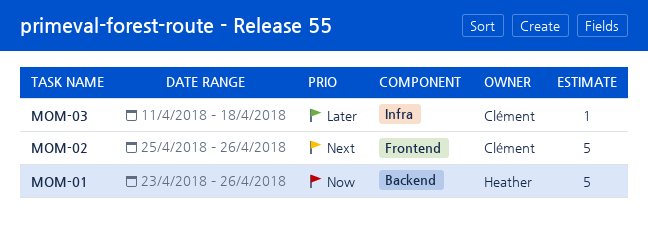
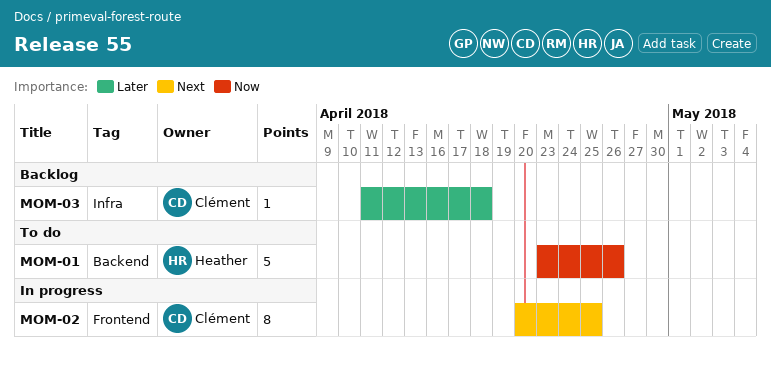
MOM-02, estimate: 5 -> 8
MOM-02, start: Apr 25 -> Apr 20
MOM-02, due: Apr 26 -> Apr 25

